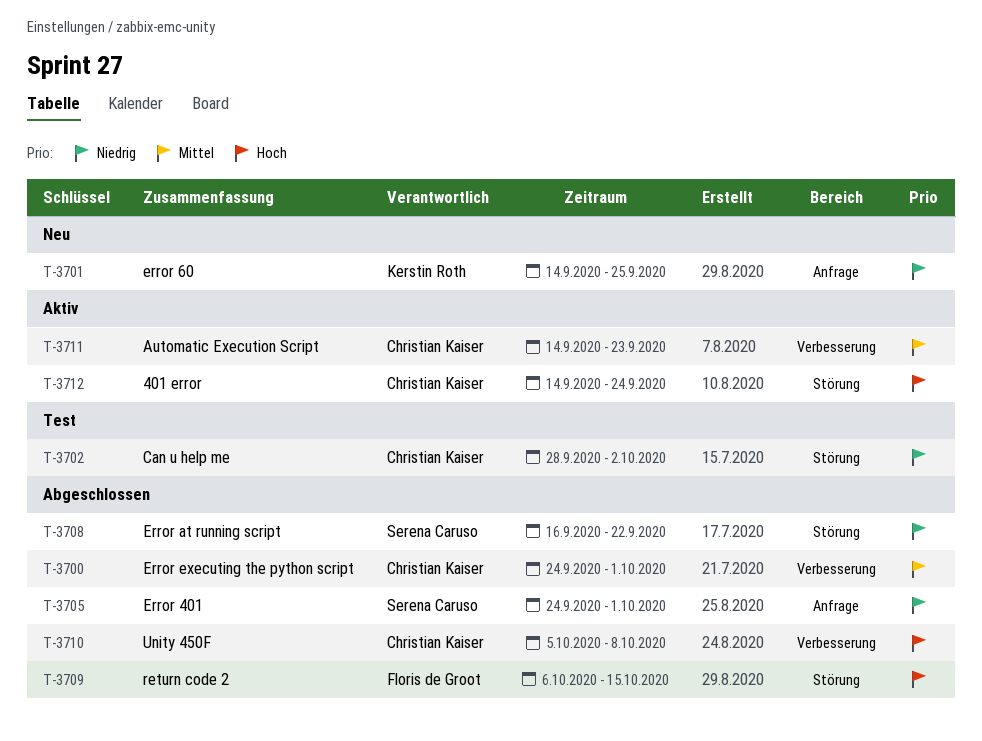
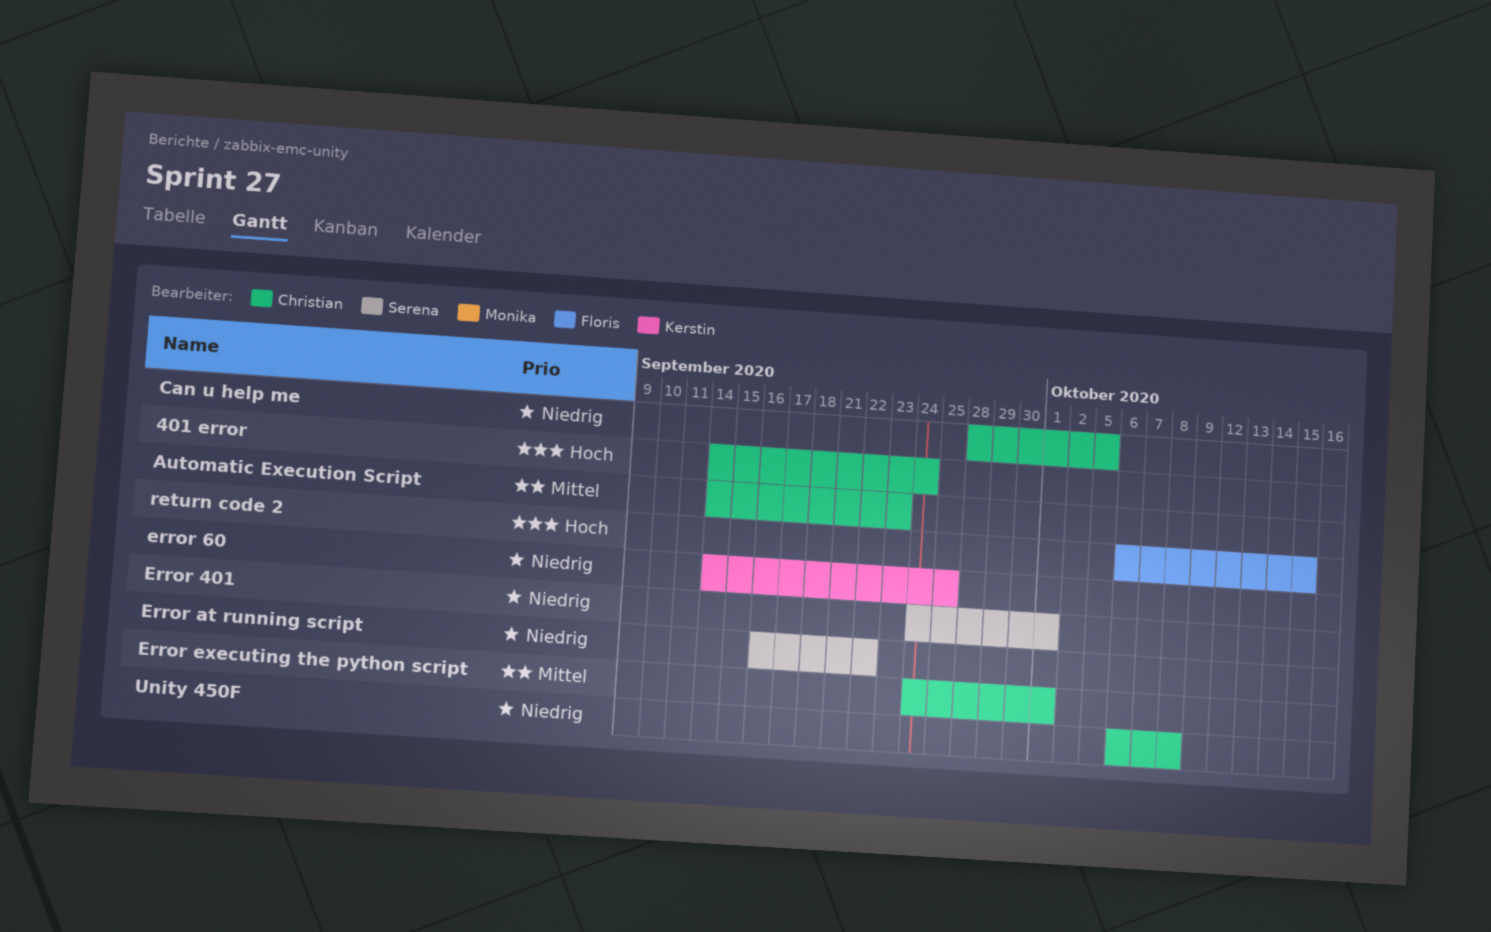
Can u help me, due: Oct 2 -> Oct 5
Unity 450F, priority: Hoch -> Niedrig
Unity 450F, start: Oct 5 -> Oct 6

